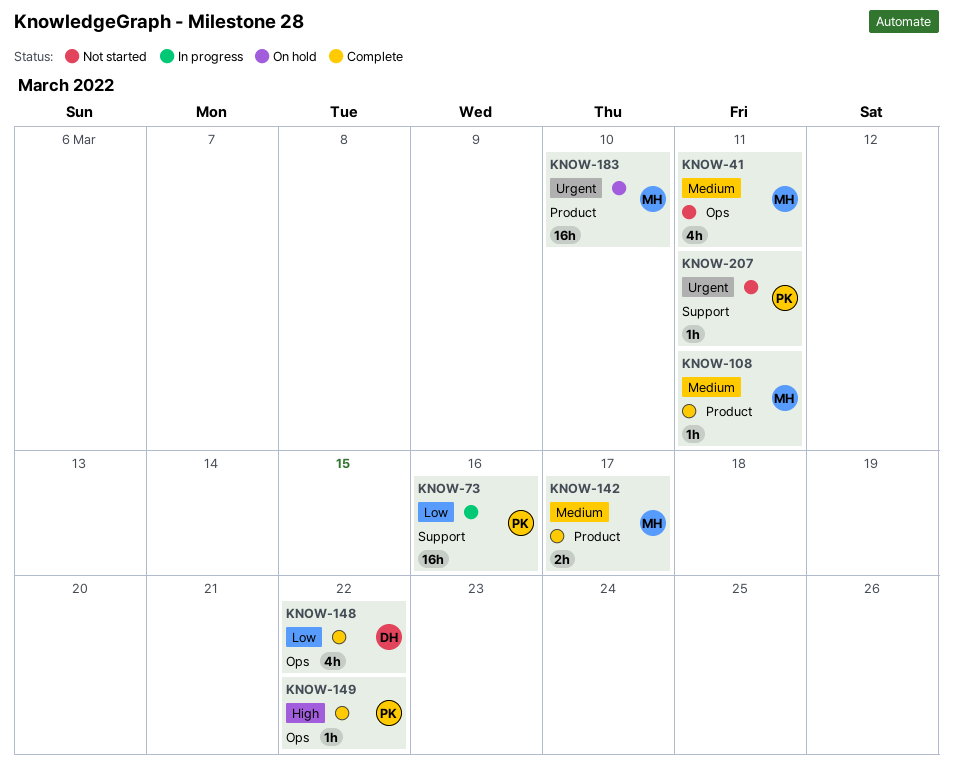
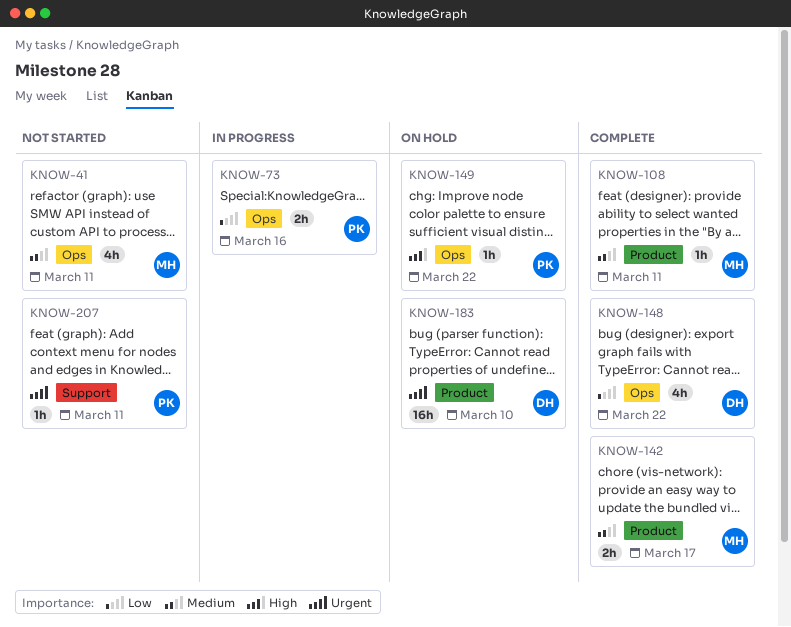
KNOW-73, label: Support -> Ops
KNOW-73, estimate: 16h -> 2h
KNOW-149, status: Complete -> On hold
KNOW-183, owner: MH -> DH

